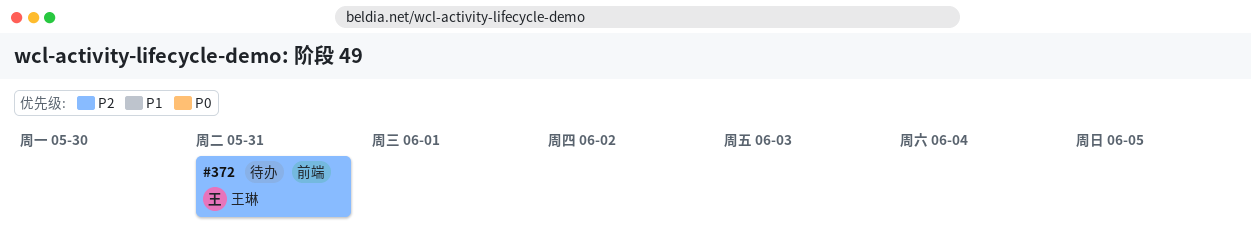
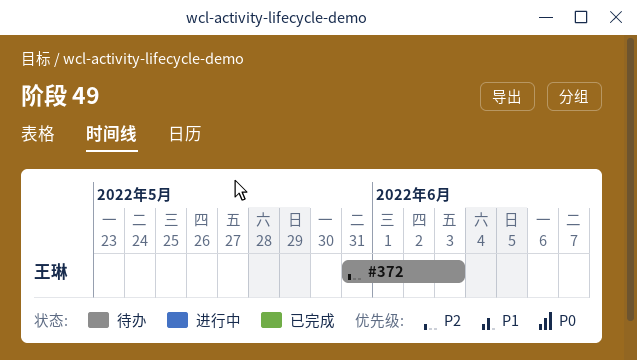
#372, due: May 31 -> Jun 3

